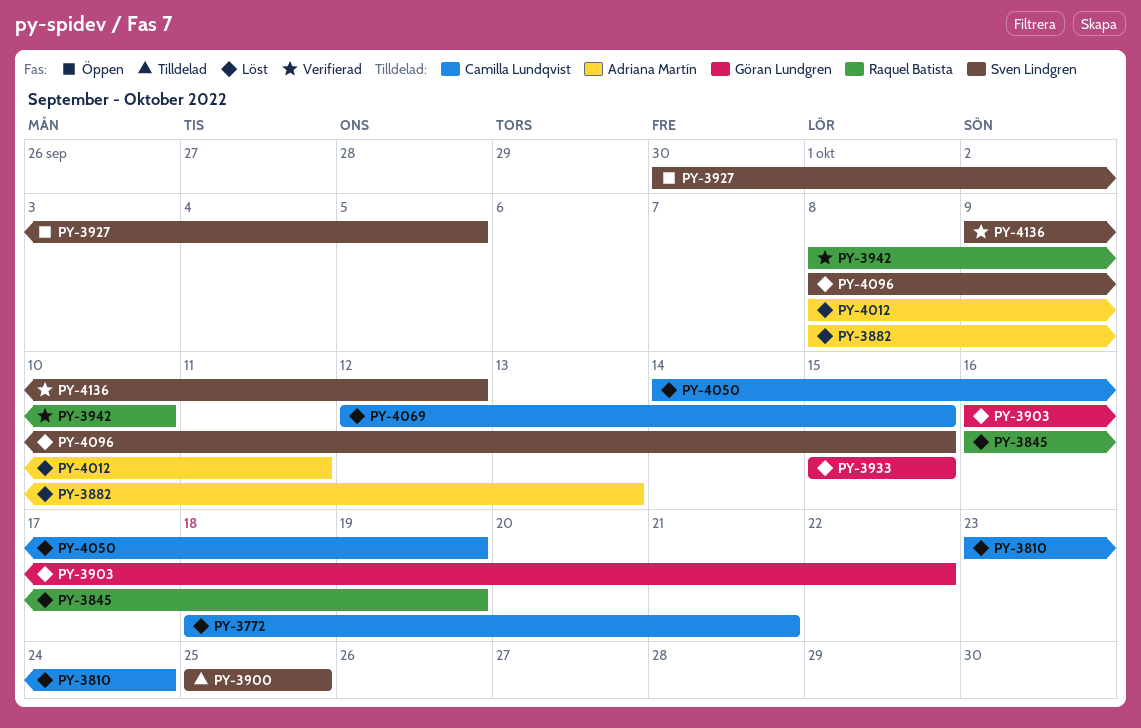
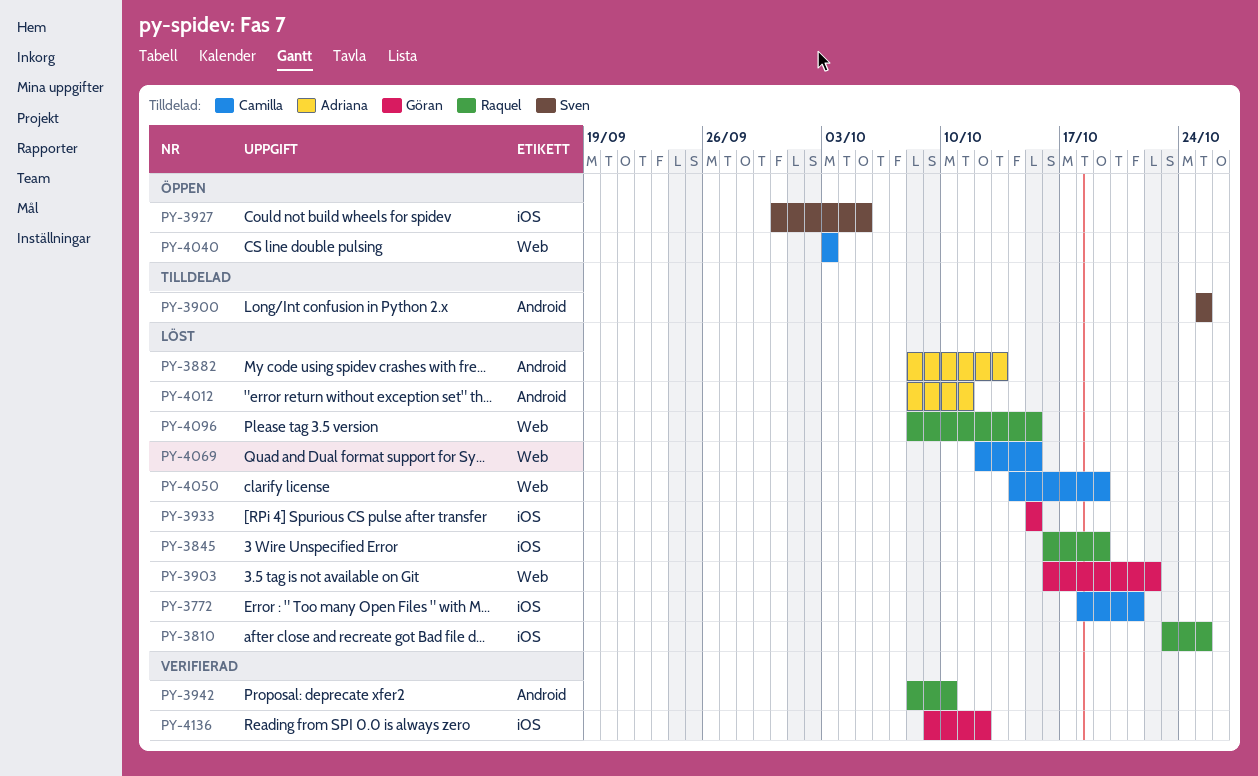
PY-3810, owner: Camilla Lundqvist -> Raquel Batista
PY-3810, due: Oct 24 -> Oct 25
PY-4040: none -> present
PY-4096, owner: Sven Lindgren -> Raquel Batista
PY-4136, owner: Sven Lindgren -> Göran Lundgren

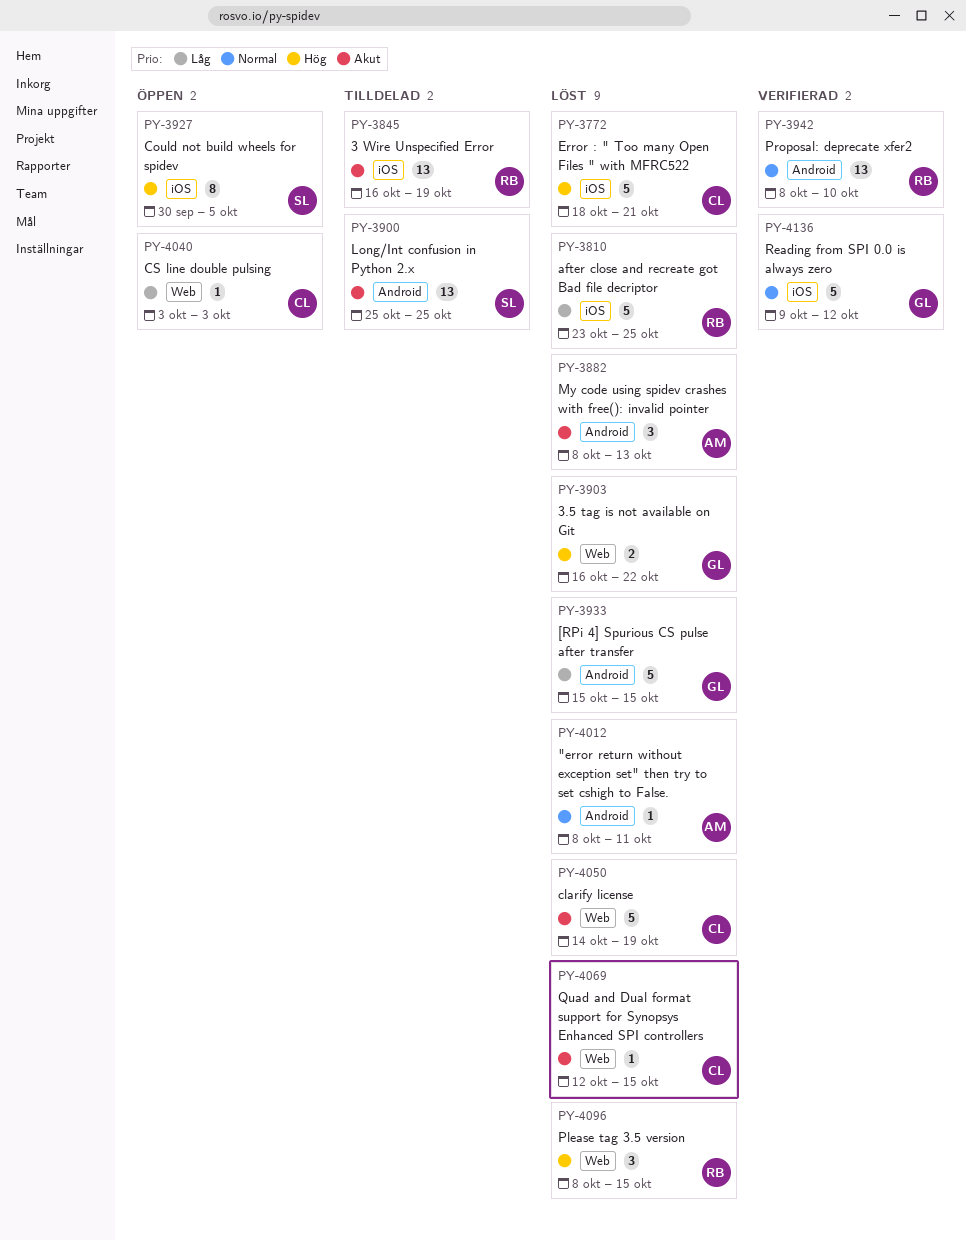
PY-3845, status: Löst -> Tilldelad
PY-3933, label: iOS -> Android

